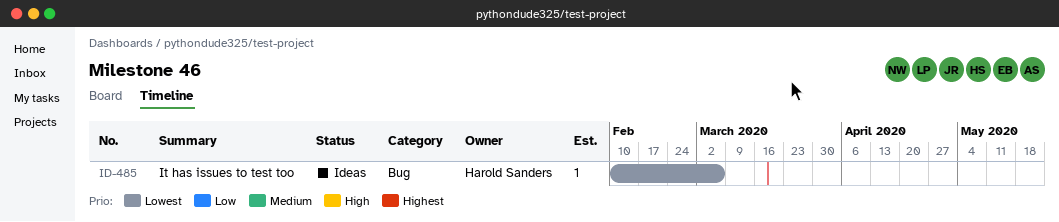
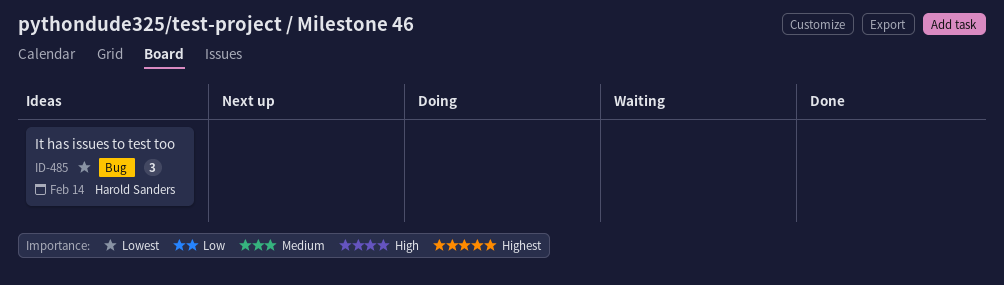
ID-485, estimate: 1 -> 3
ID-485, due: Mar 6 -> Feb 14

